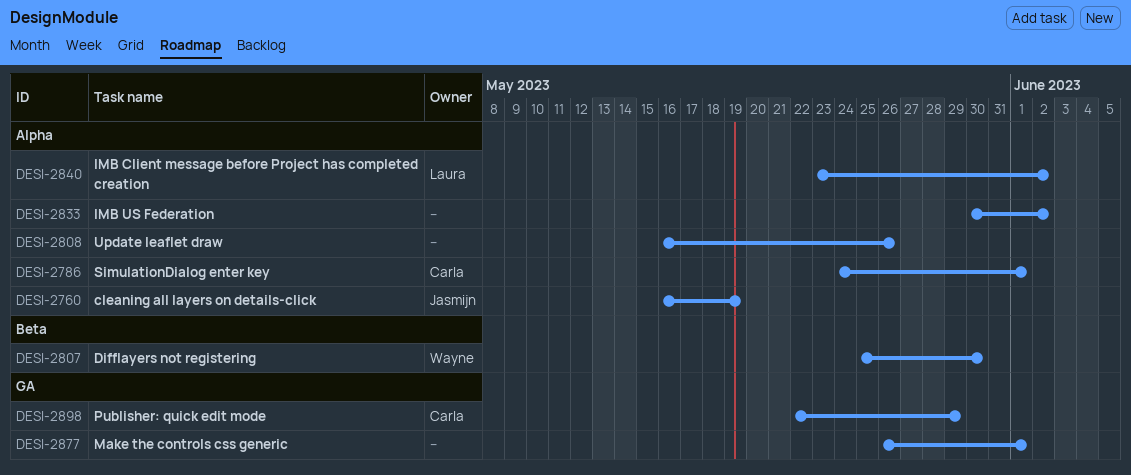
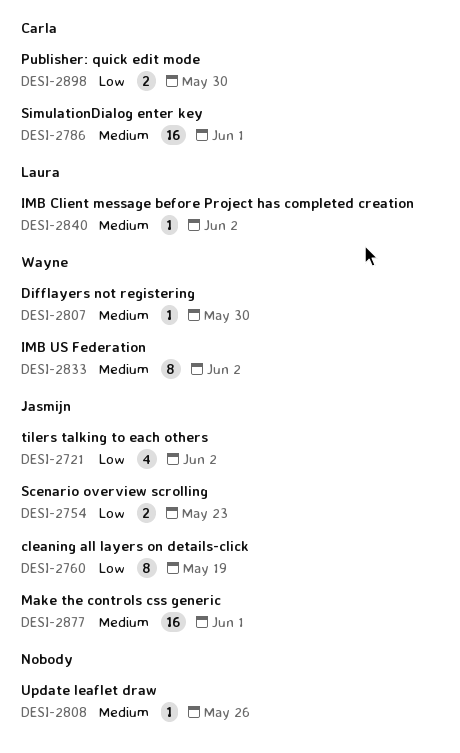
DESI-2721: none -> present
DESI-2754: none -> present
DESI-2833, owner: none -> Wayne
DESI-2877, owner: none -> Jasmijn
DESI-2898, due: May 29 -> May 30

